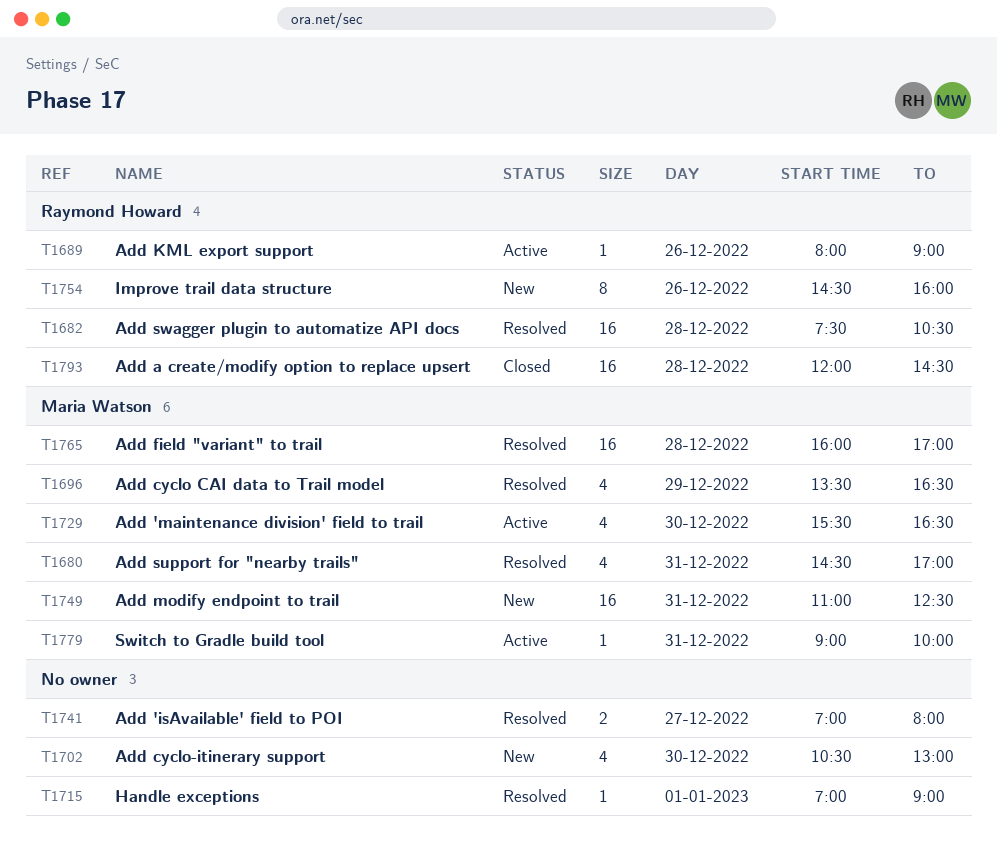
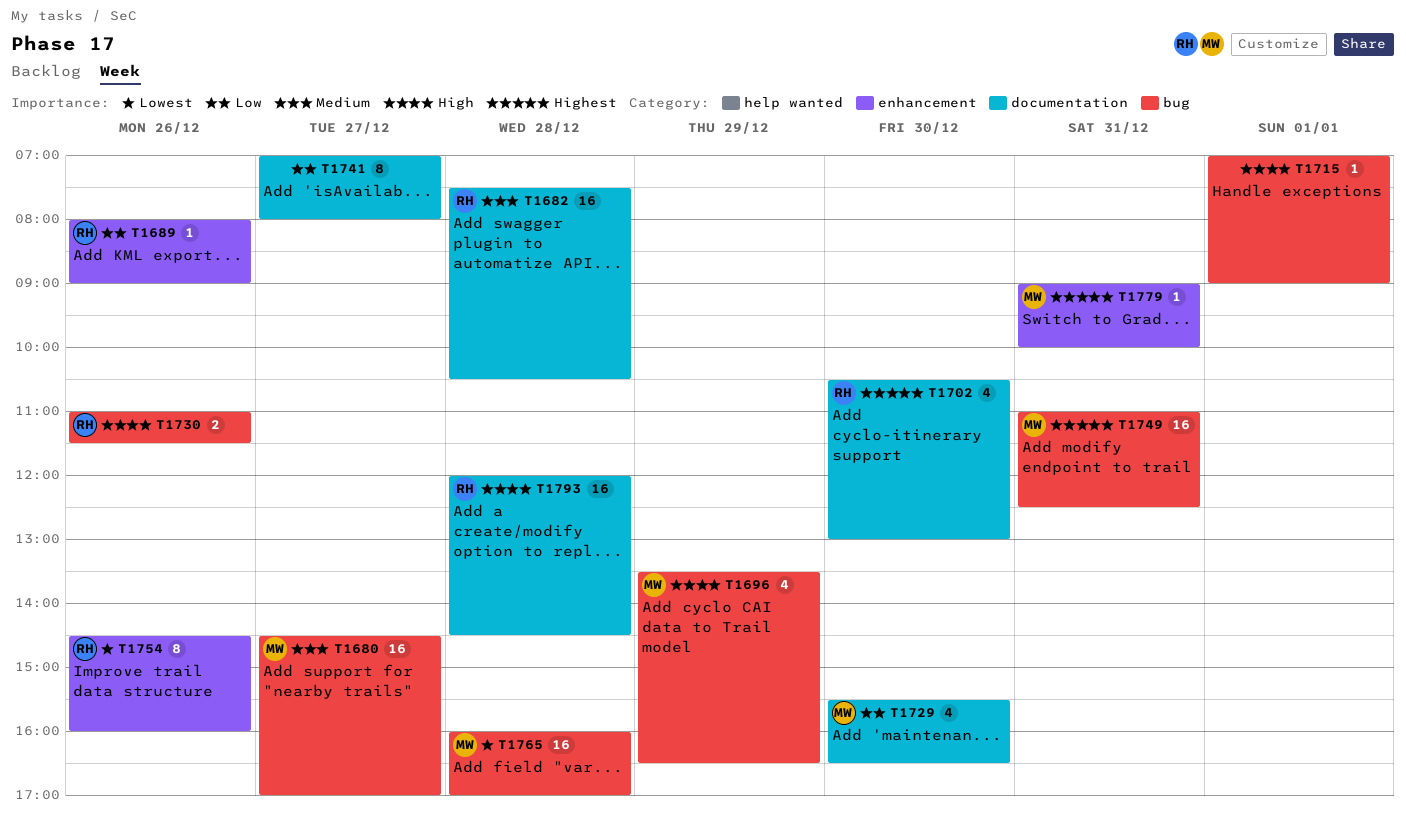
T1680, estimate: 4 -> 16
T1680, day: Dec 31 -> Dec 27
T1702, owner: none -> Raymond Howard
T1730: none -> present
T1741, estimate: 2 -> 8

